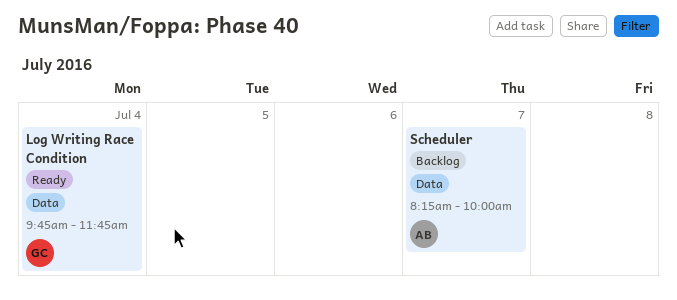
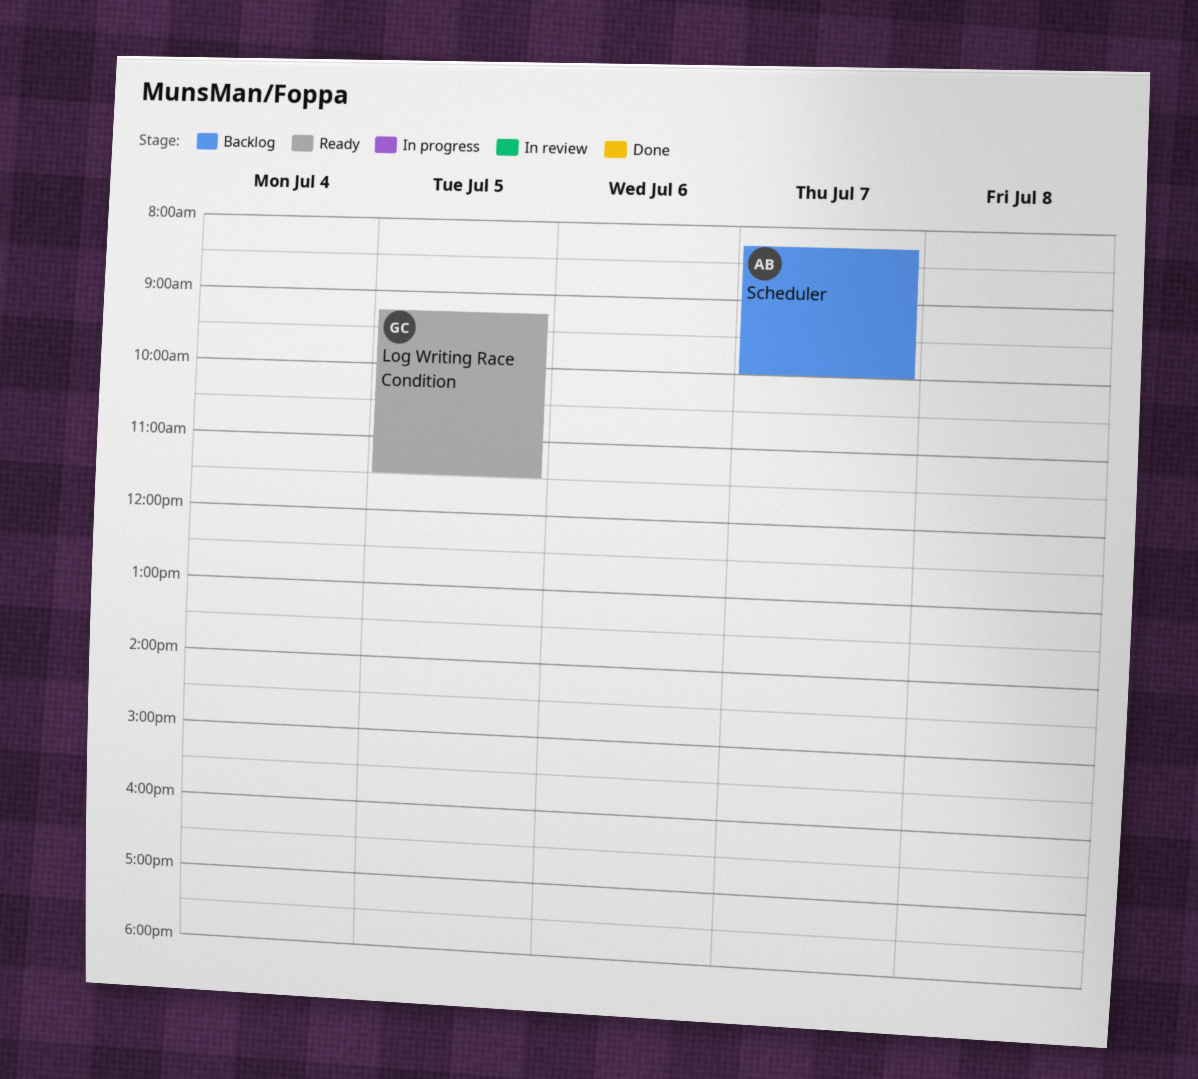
Log Writing Race Condition, day: Jul 4 -> Jul 5
Log Writing Race Condition, begins: 09:45 -> 09:15
Log Writing Race Condition, ends: 11:45 -> 11:30

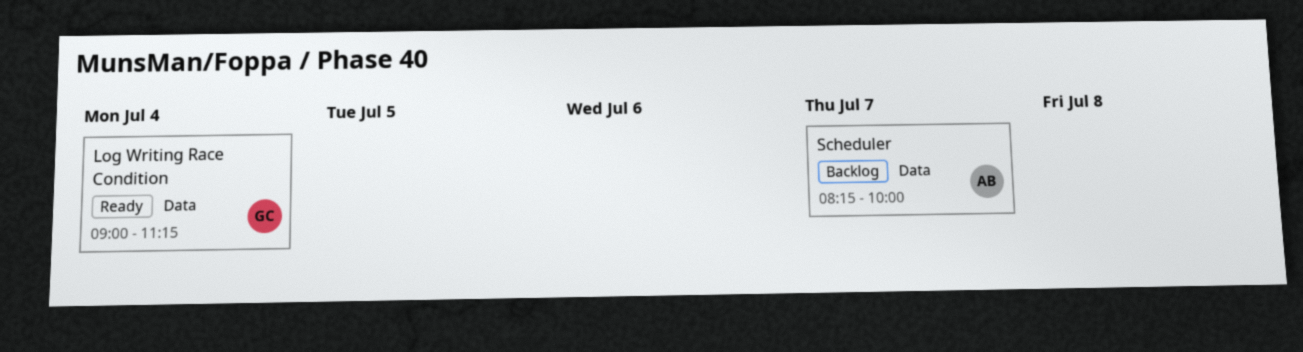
Log Writing Race Condition, day: Jul 5 -> Jul 4
Log Writing Race Condition, begins: 09:15 -> 09:00
Log Writing Race Condition, ends: 11:30 -> 11:15

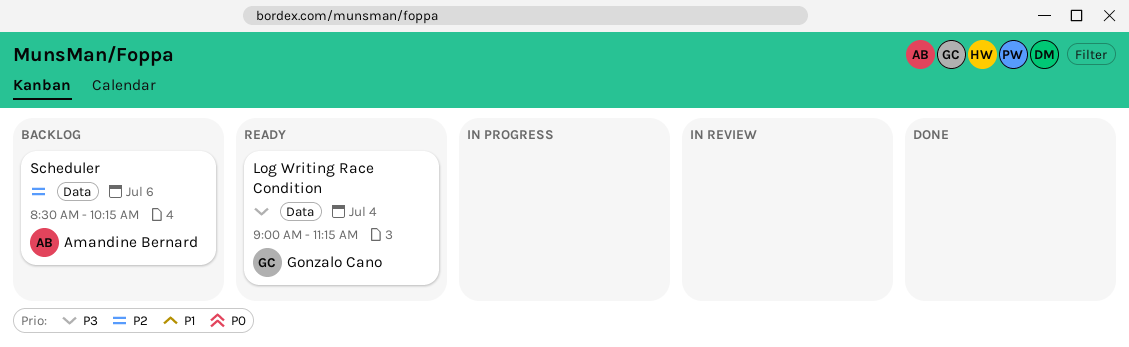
Scheduler, day: Jul 7 -> Jul 6
Scheduler, begins: 08:15 -> 08:30
Scheduler, ends: 10:00 -> 10:15

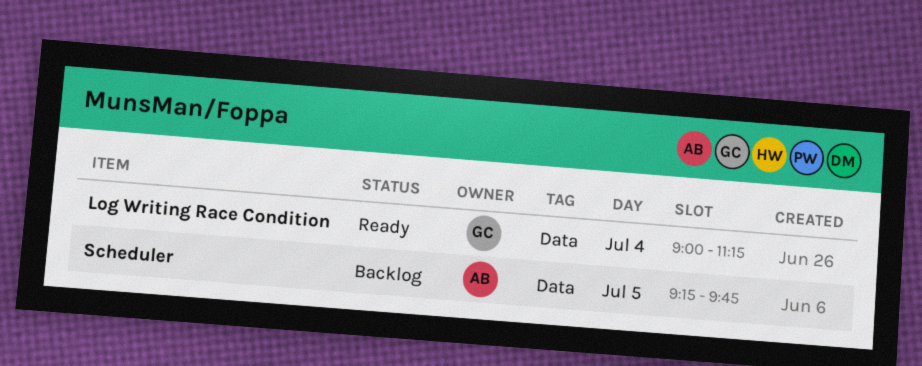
Scheduler, day: Jul 6 -> Jul 5
Scheduler, begins: 08:30 -> 09:15
Scheduler, ends: 10:15 -> 09:45

